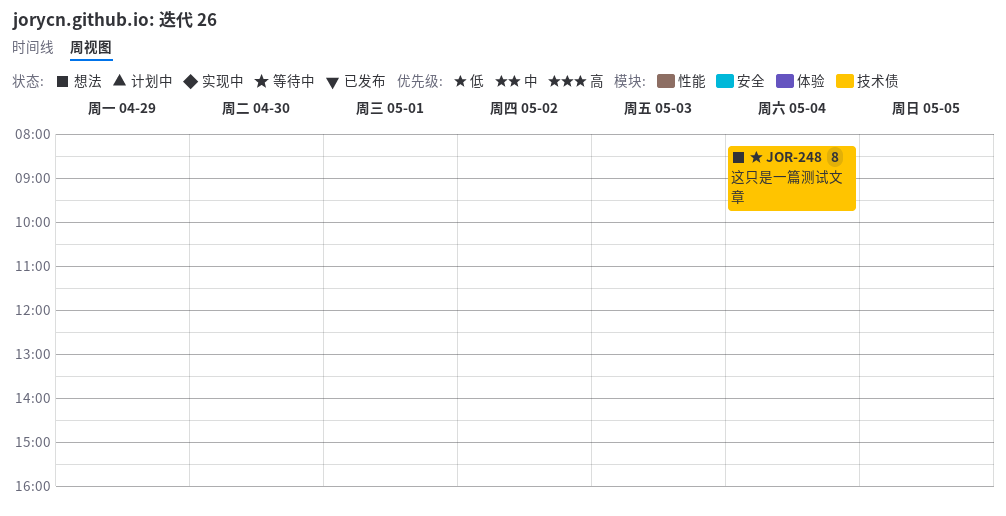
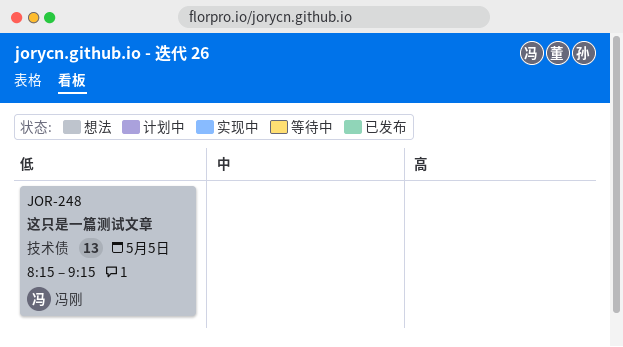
JOR-248, estimate: 8 -> 13
JOR-248, day: May 4 -> May 5
JOR-248, ends: 09:45 -> 09:15

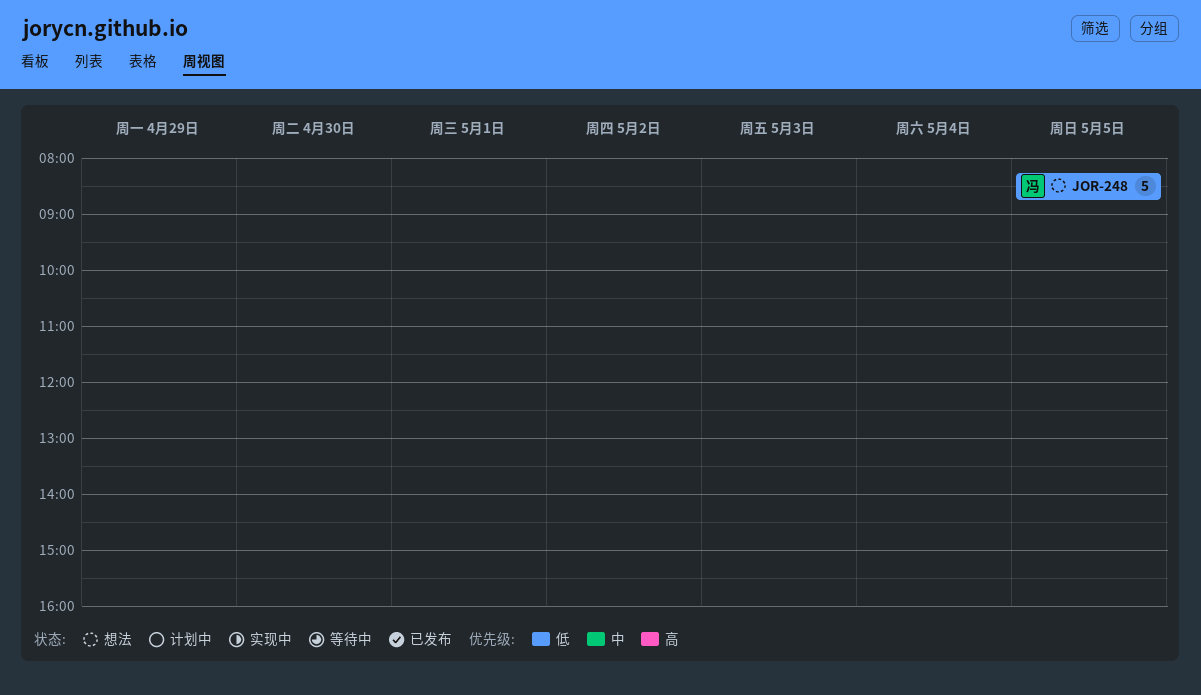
JOR-248, estimate: 13 -> 5
JOR-248, ends: 09:15 -> 08:45

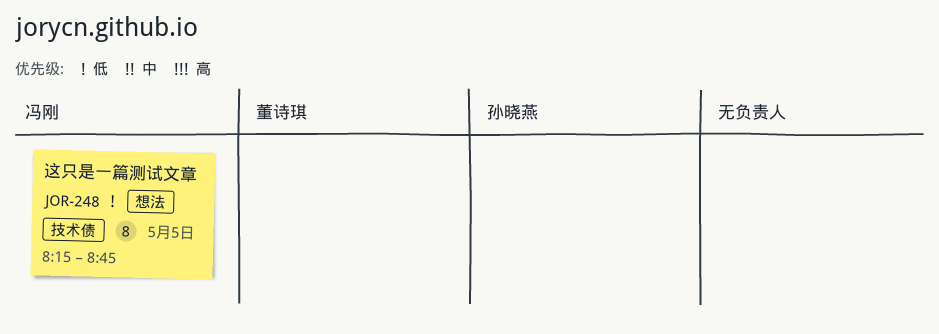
JOR-248, estimate: 5 -> 8

